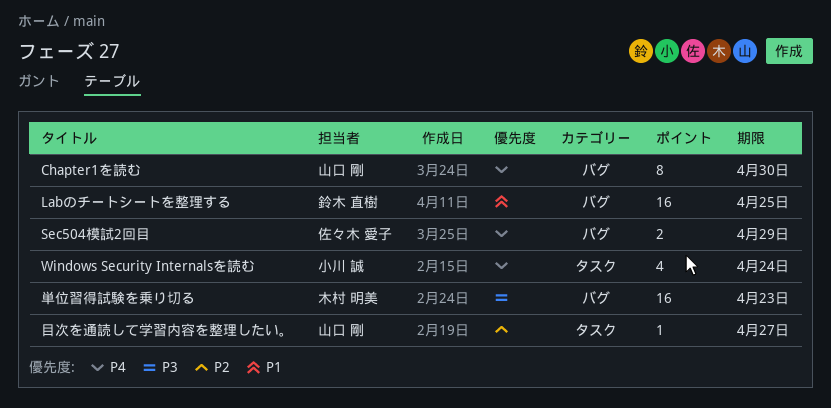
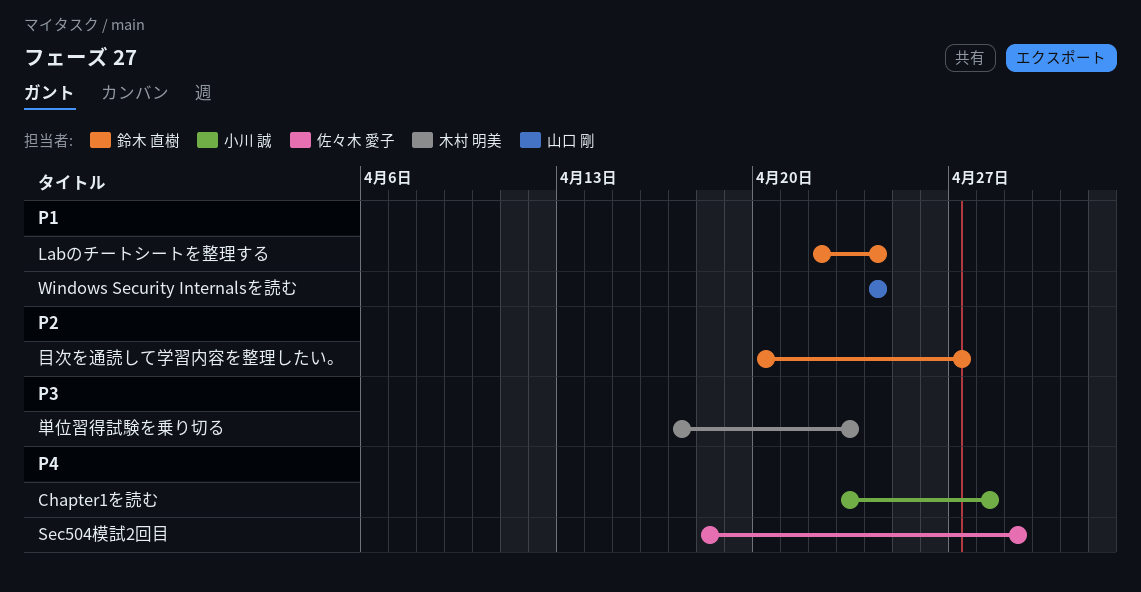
Chapter1を読む, owner: 山口 剛 -> 小川 誠
Chapter1を読む, due: Apr 30 -> Apr 28
Labのチートシートを整理する, due: Apr 25 -> Apr 24
Windows Security Internalsを読む, owner: 小川 誠 -> 山口 剛
Windows Security Internalsを読む, priority: P4 -> P1
目次を通読して学習内容を整理したい。, owner: 山口 剛 -> 鈴木 直樹

